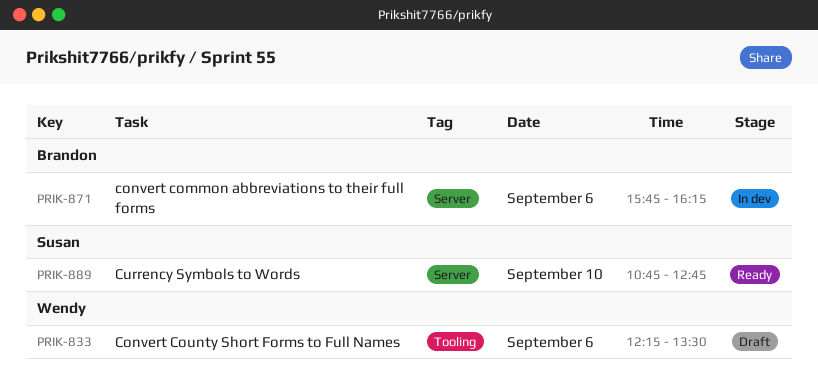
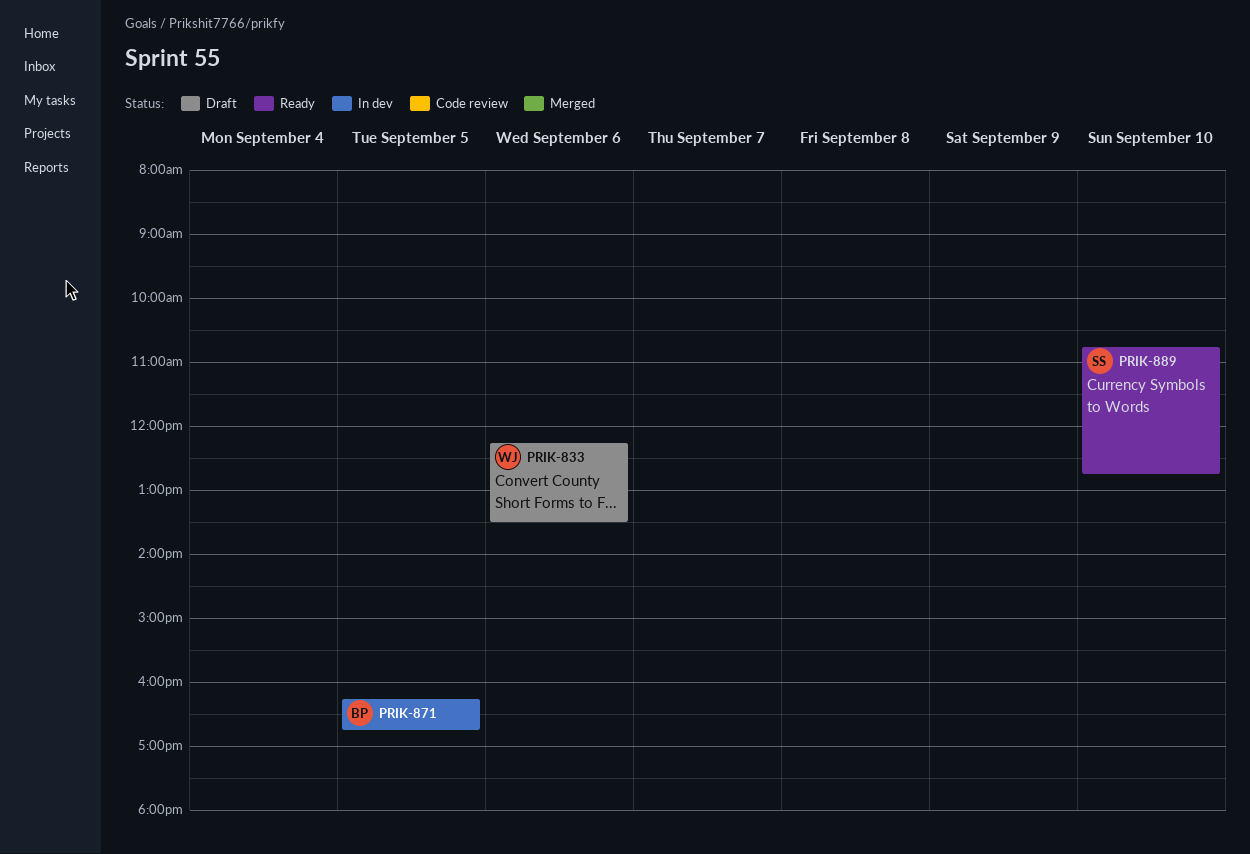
PRIK-871, day: Sep 6 -> Sep 5
PRIK-871, begins: 15:45 -> 16:15
PRIK-871, ends: 16:15 -> 16:45

